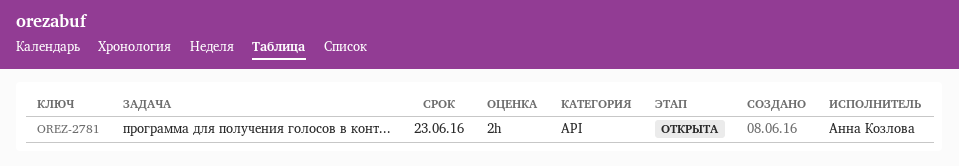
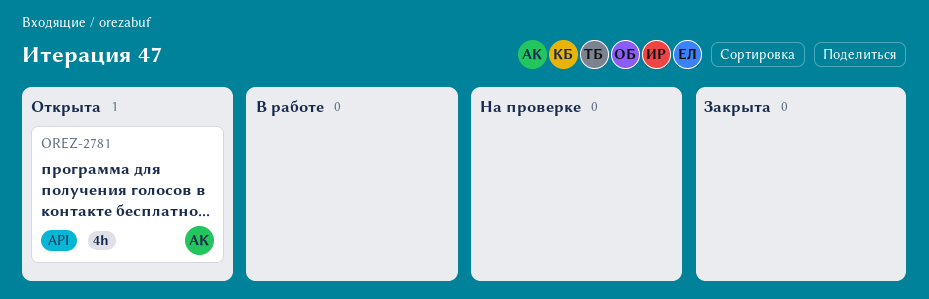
OREZ-2781, estimate: 2h -> 4h

